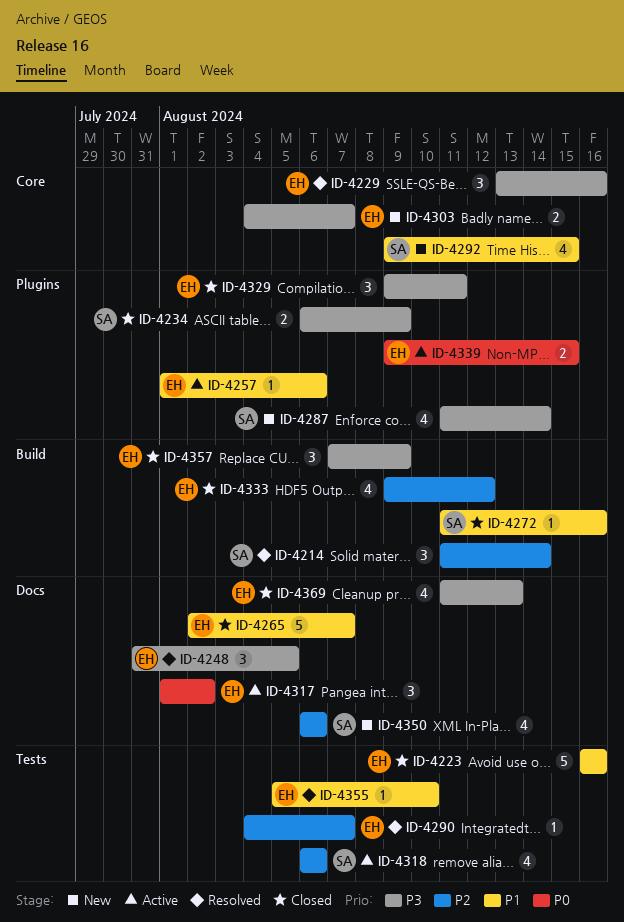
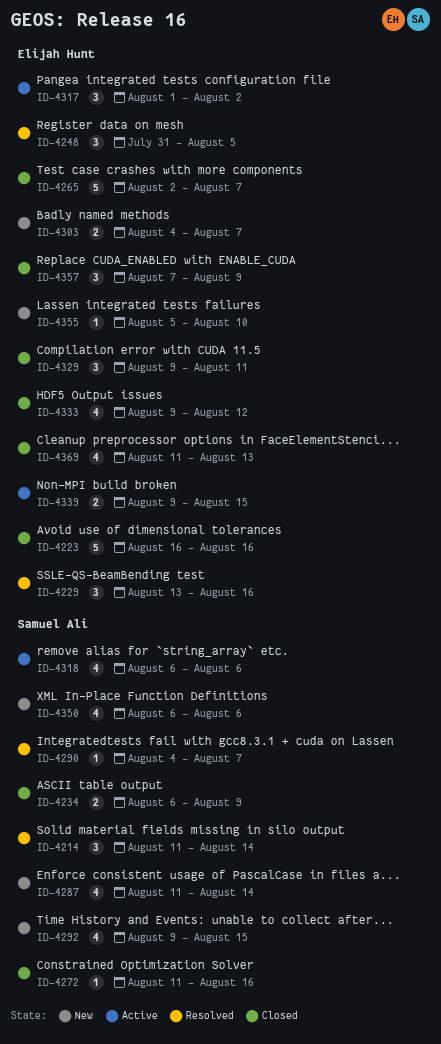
ID-4257: present -> none
ID-4290, owner: Elijah Hunt -> Samuel Ali
ID-4355, status: Resolved -> New

